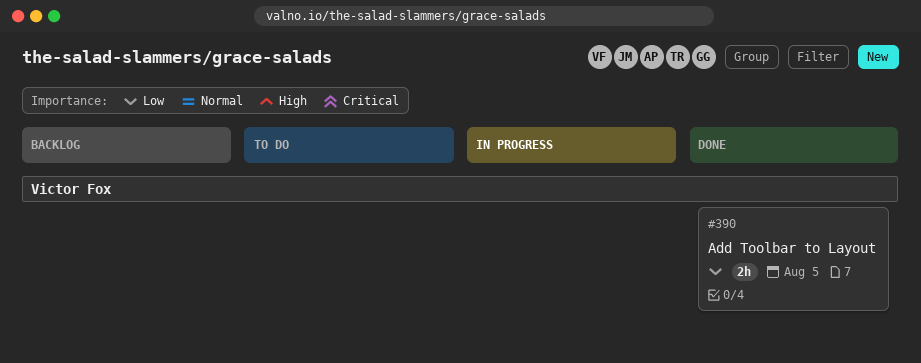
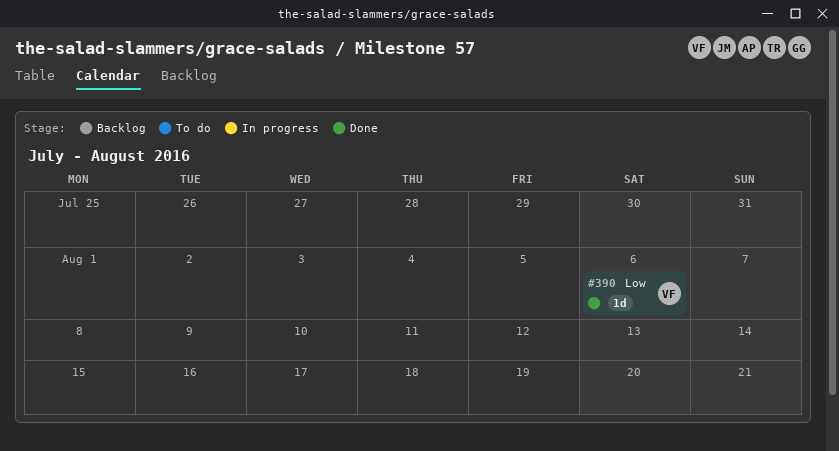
#390, estimate: 2h -> 1d
#390, due: Aug 5 -> Aug 6

